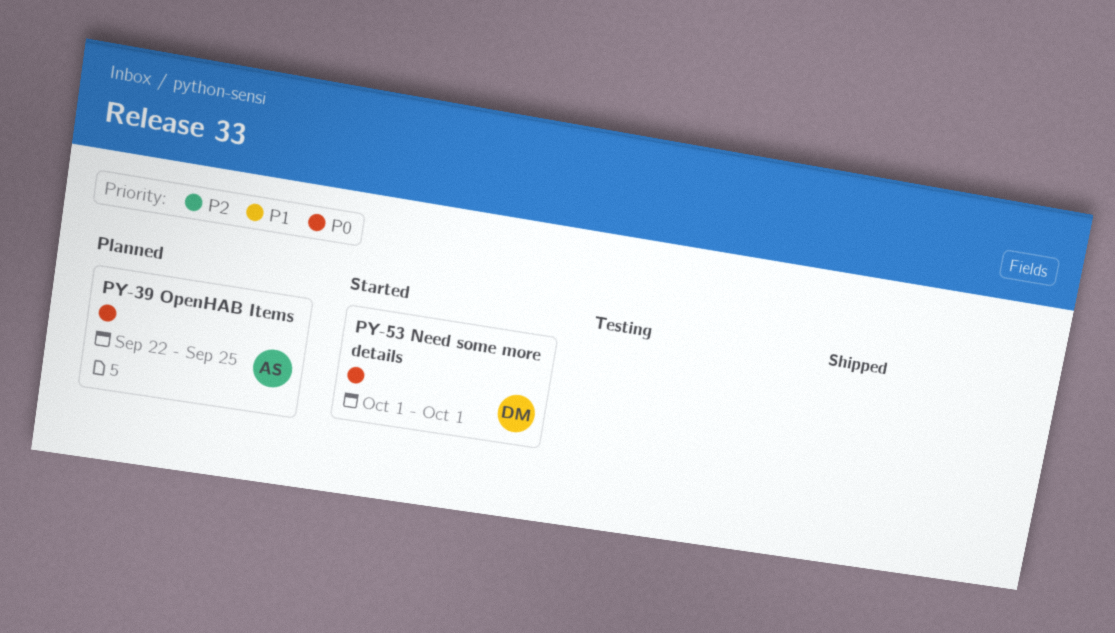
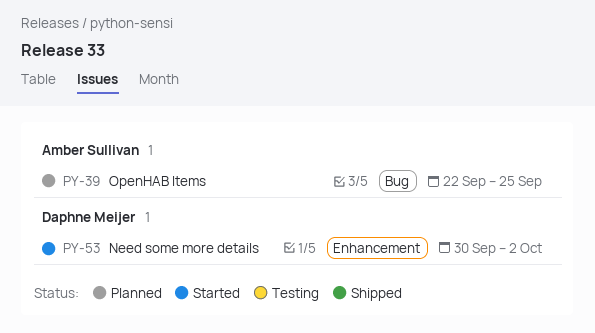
PY-53, start: Oct 1 -> Sep 30
PY-53, due: Oct 1 -> Oct 2

